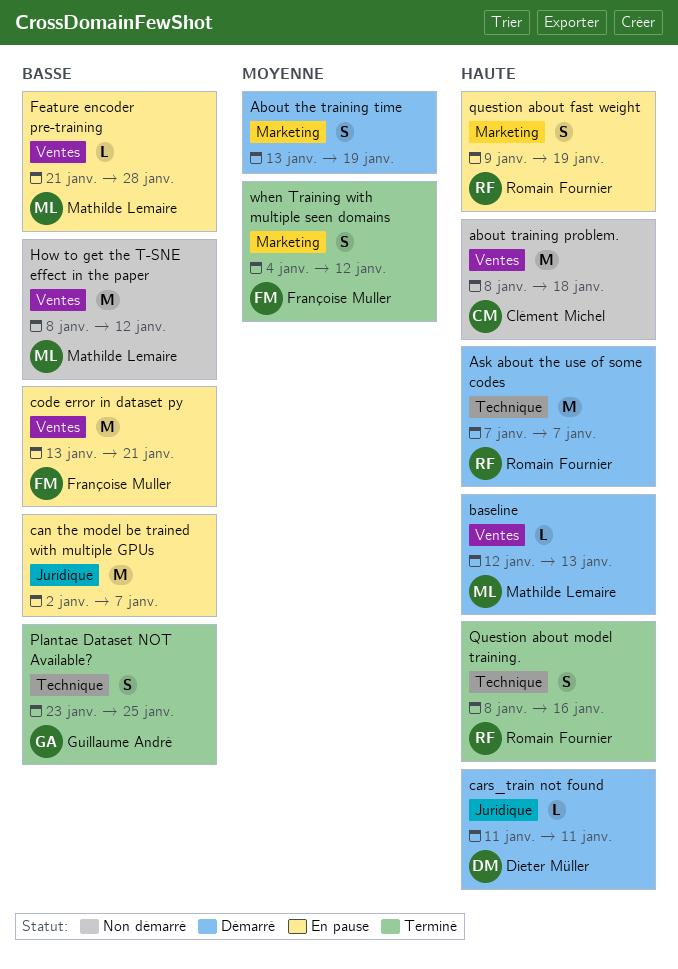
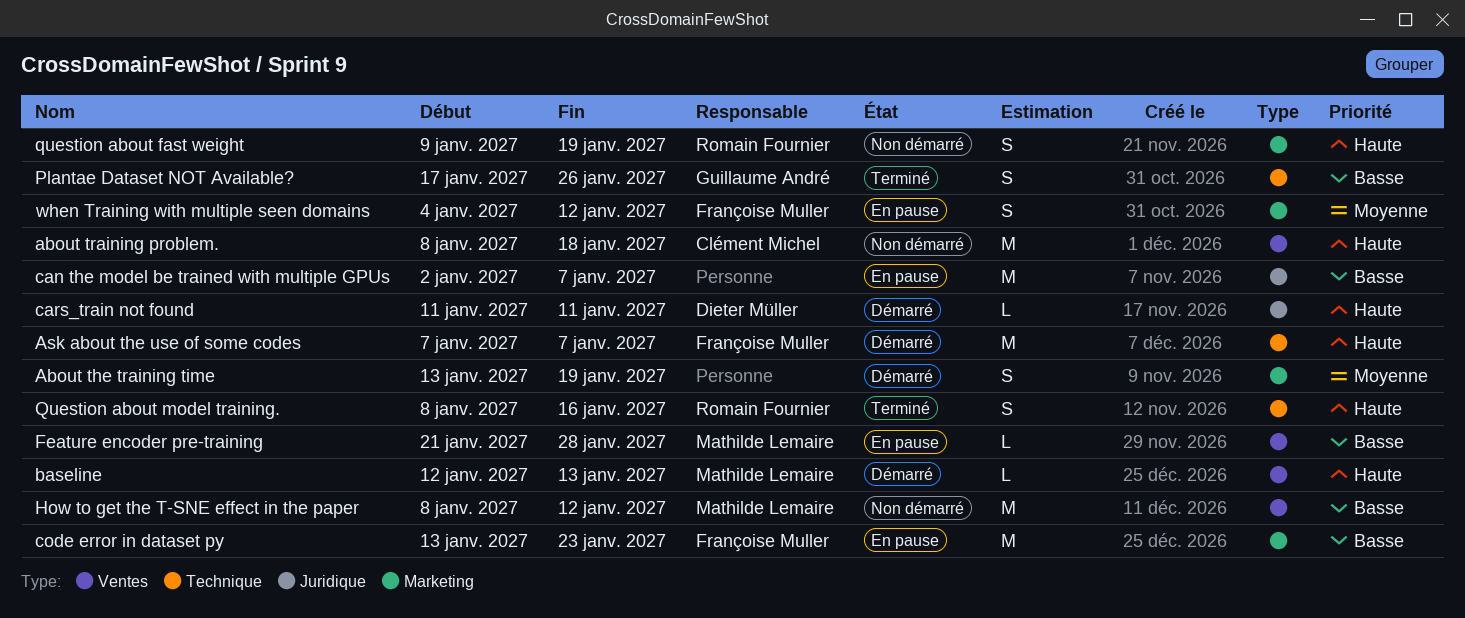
Ask about the use of some codes, owner: Romain Fournier -> Françoise Muller
code error in dataset py, label: Ventes -> Marketing
code error in dataset py, due: Jan 21 -> Jan 23
Plantae Dataset NOT Available?, start: Jan 23 -> Jan 17
Plantae Dataset NOT Available?, due: Jan 25 -> Jan 26
question about fast weight, status: En pause -> Non démarré
when Training with multiple seen domains, status: Terminé -> En pause

